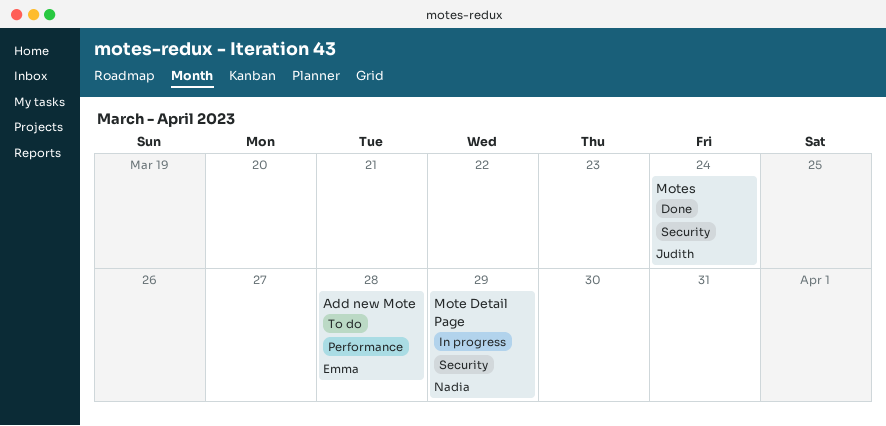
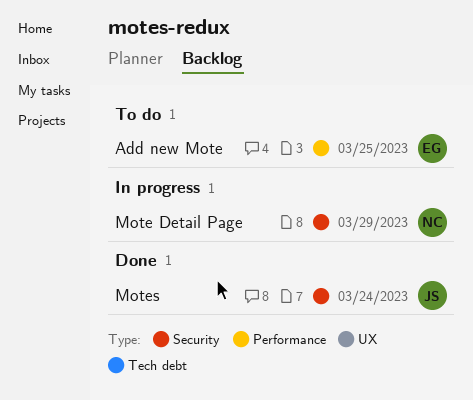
Add new Mote, due: Mar 28 -> Mar 25

